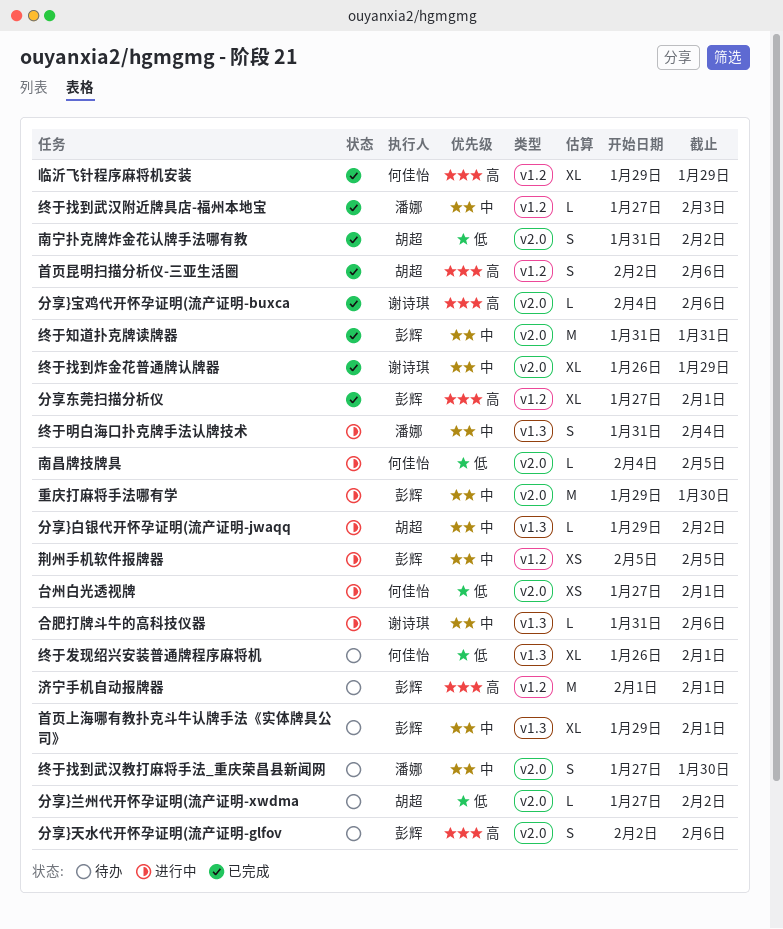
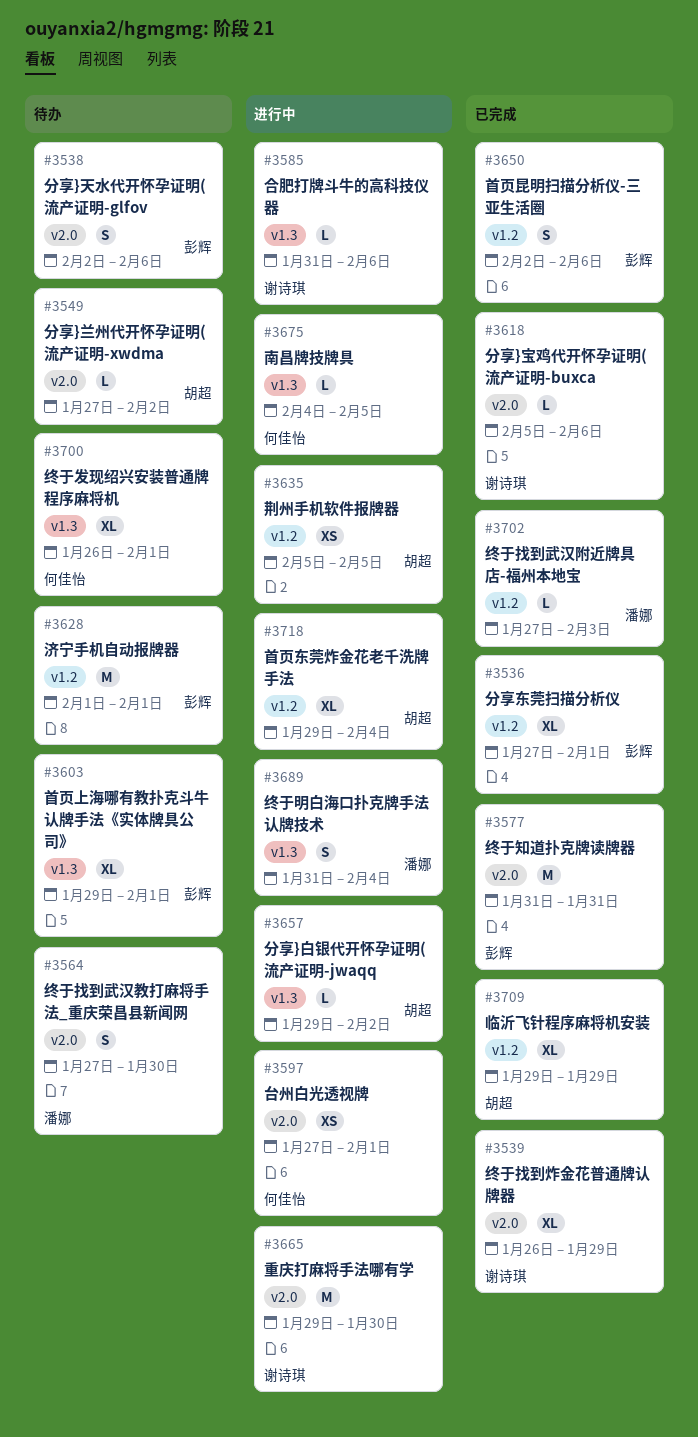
临沂飞针程序麻将机安装, owner: 何佳怡 -> 胡超
分享}宝鸡代开怀孕证明(流产证明-buxca, start: Feb 4 -> Feb 5
南宁扑克牌炸金花认牌手法哪有教: present -> none
南昌牌技牌具, label: v2.0 -> v1.3
荆州手机软件报牌器, owner: 彭辉 -> 胡超
重庆打麻将手法哪有学, owner: 彭辉 -> 谢诗琪
首页东莞炸金花老千洗牌手法: none -> present
首页昆明扫描分析仪-三亚生活圈, owner: 胡超 -> 彭辉

